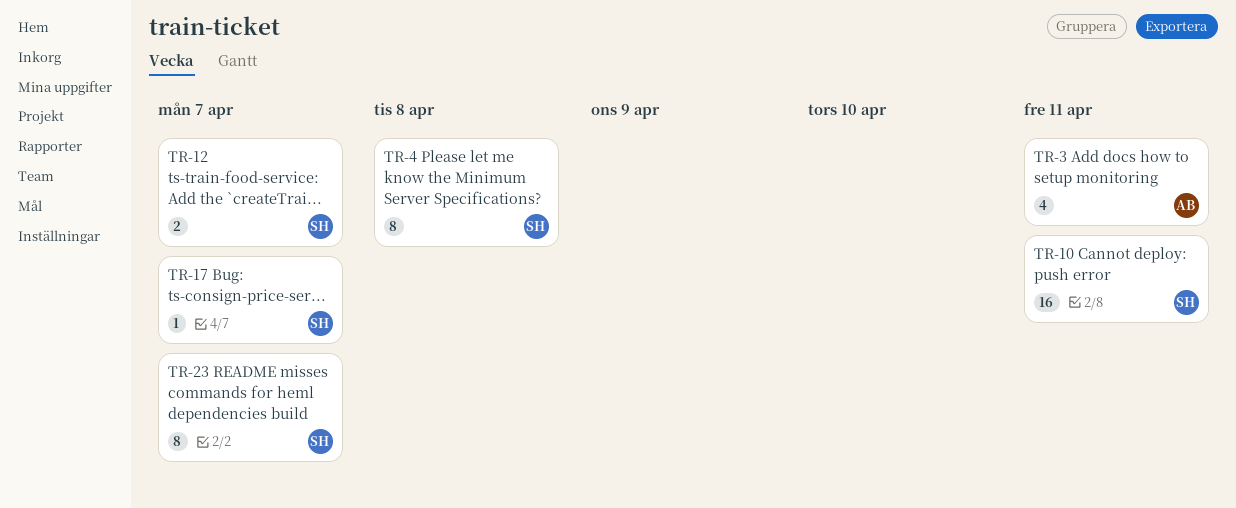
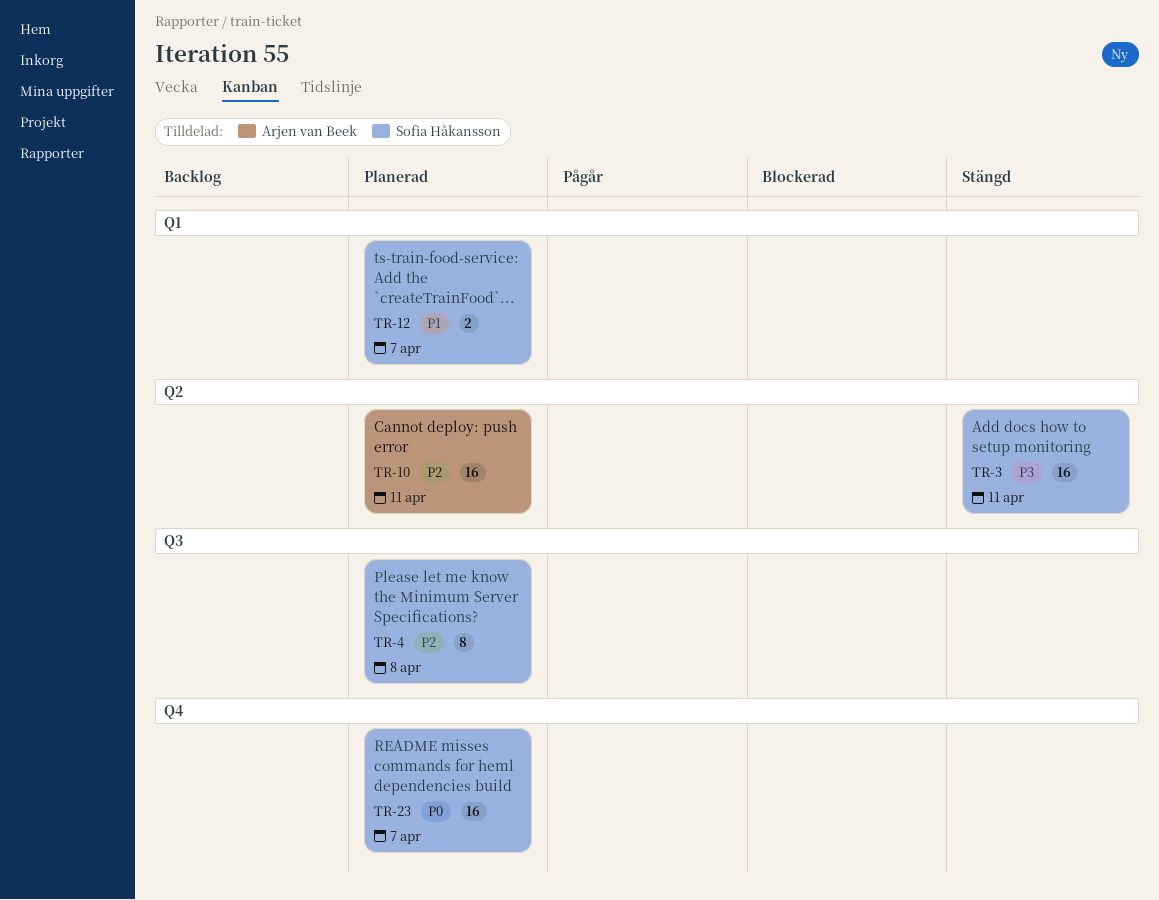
TR-3, owner: Arjen van Beek -> Sofia Håkansson
TR-3, estimate: 4 -> 16
TR-10, owner: Sofia Håkansson -> Arjen van Beek
TR-17: present -> none
TR-23, estimate: 8 -> 16

